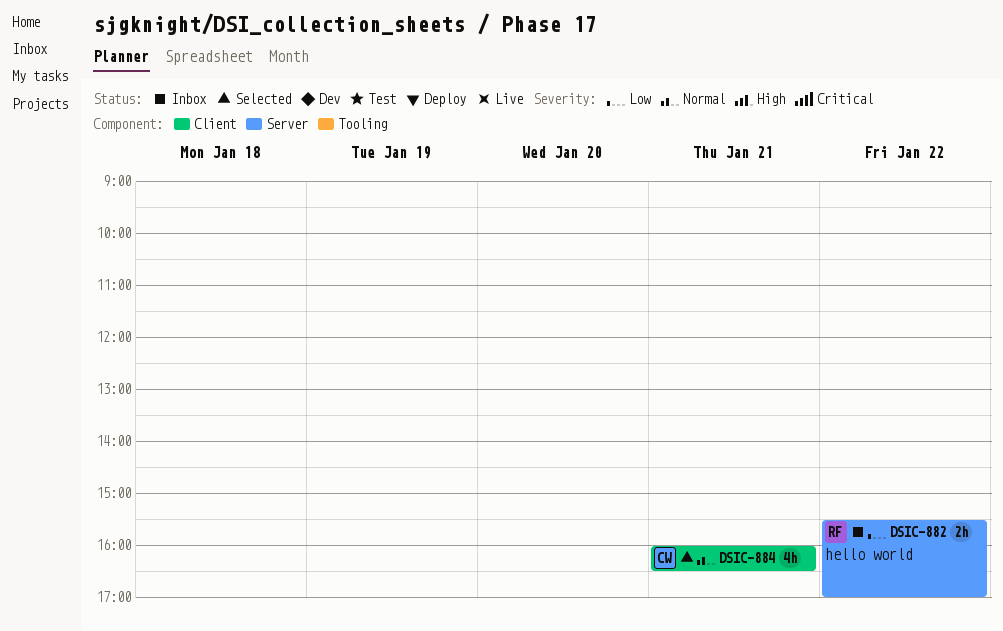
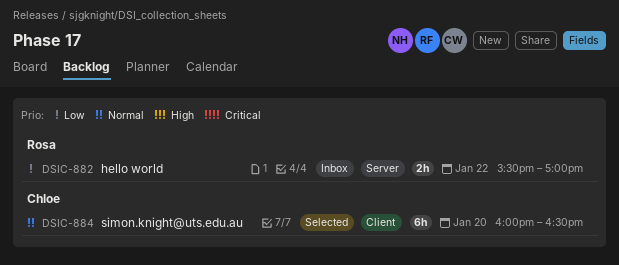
DSIC-884, estimate: 4h -> 6h
DSIC-884, day: Jan 21 -> Jan 20

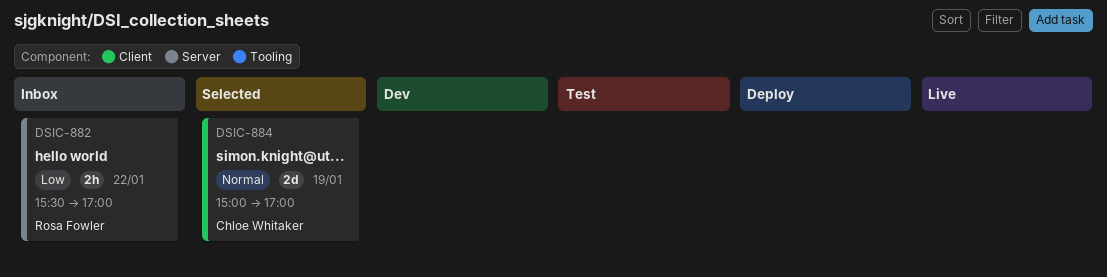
DSIC-884, estimate: 6h -> 2d
DSIC-884, day: Jan 20 -> Jan 19
DSIC-884, begins: 16:00 -> 15:00
DSIC-884, ends: 16:30 -> 17:00

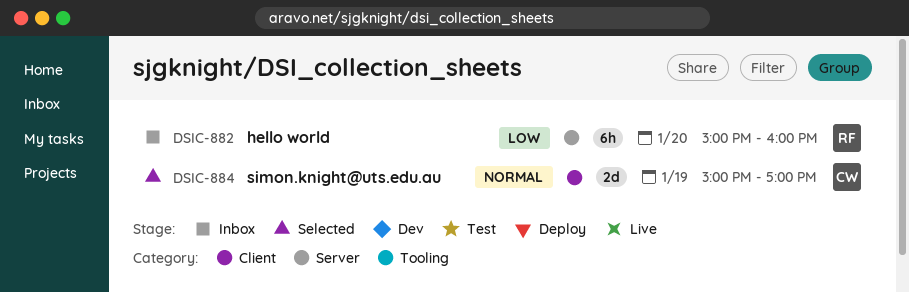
DSIC-882, estimate: 2h -> 6h
DSIC-882, day: Jan 22 -> Jan 20
DSIC-882, begins: 15:30 -> 15:00
DSIC-882, ends: 17:00 -> 16:00

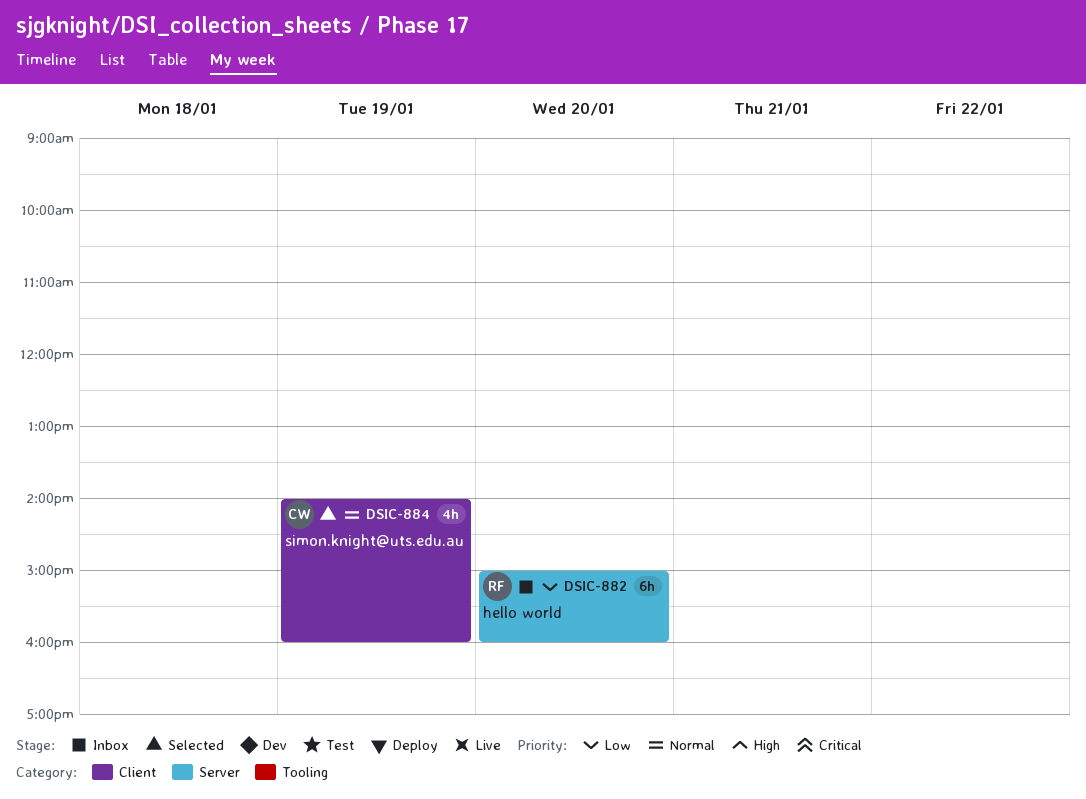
DSIC-884, estimate: 2d -> 4h
DSIC-884, begins: 15:00 -> 14:00
DSIC-884, ends: 17:00 -> 16:00

